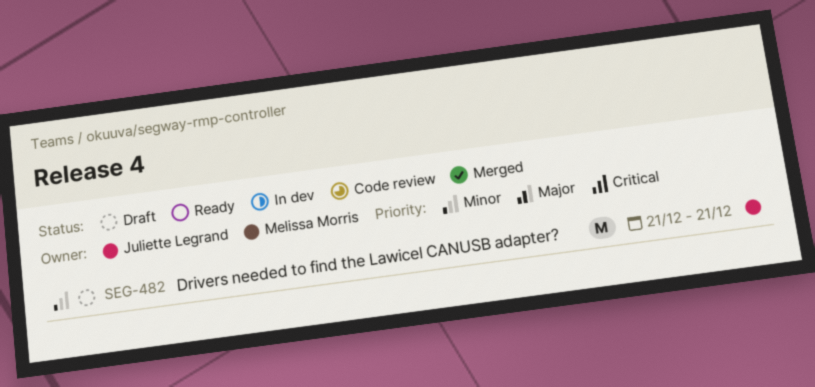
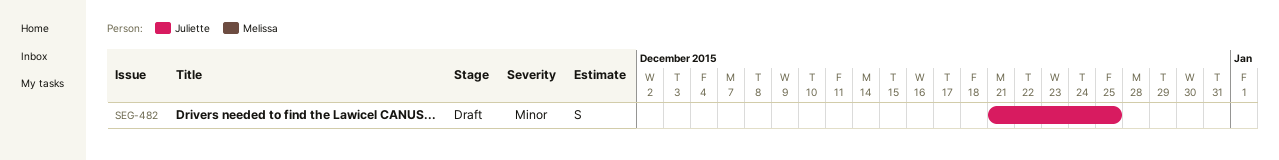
SEG-482, estimate: M -> S
SEG-482, due: Dec 21 -> Dec 25

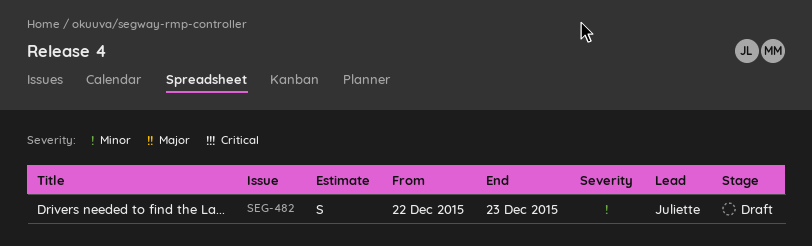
SEG-482, start: Dec 21 -> Dec 22
SEG-482, due: Dec 25 -> Dec 23

